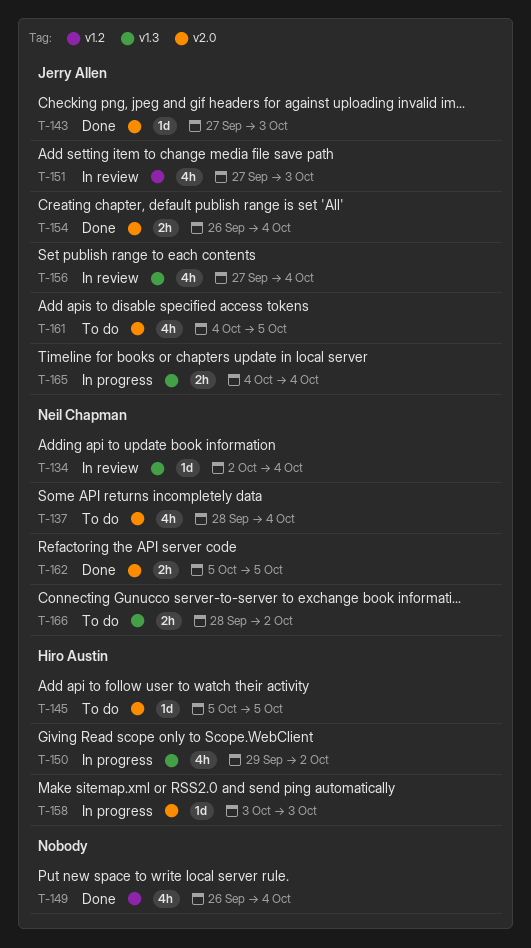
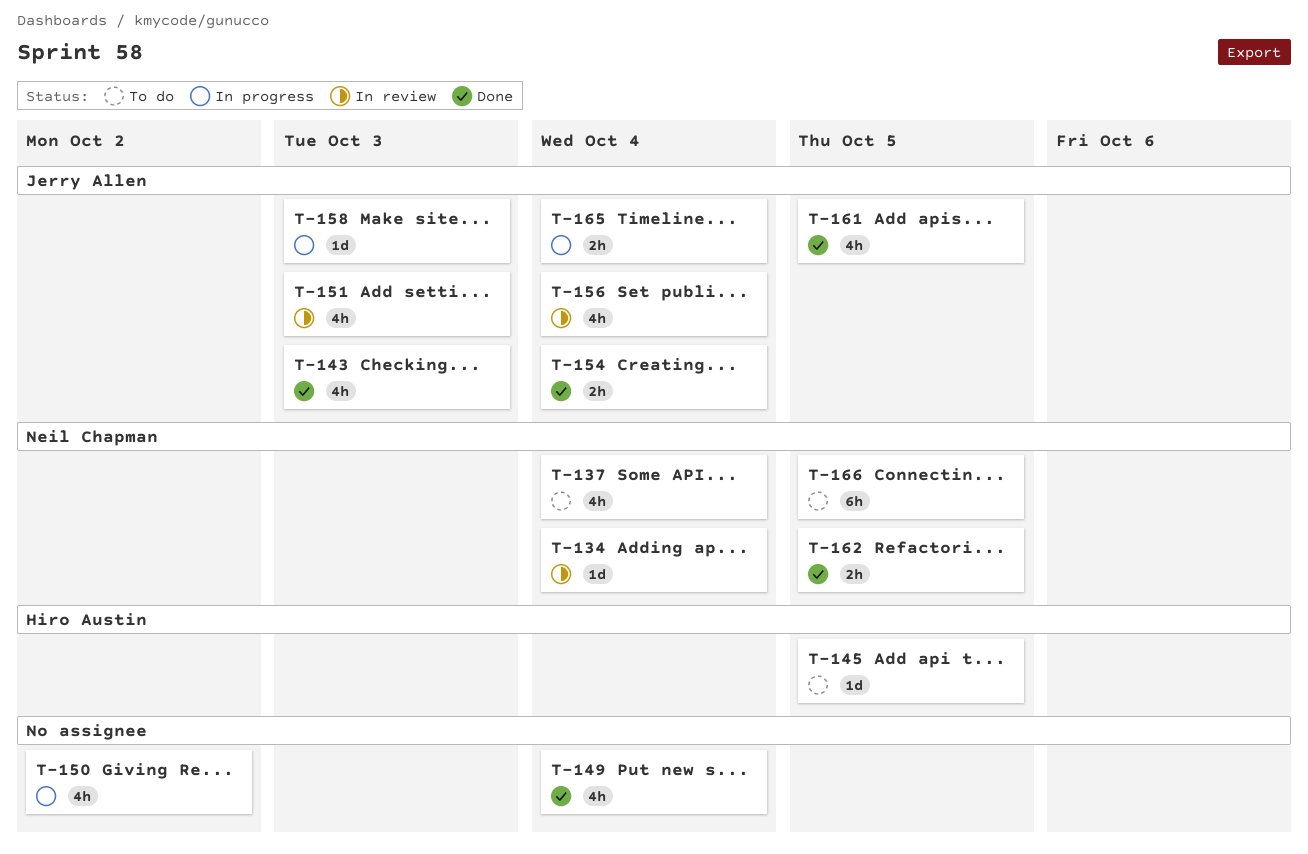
T-143, estimate: 1d -> 4h
T-150, owner: Hiro Austin -> none
T-158, owner: Hiro Austin -> Jerry Allen
T-161, status: To do -> Done
T-166, estimate: 2h -> 6h
T-166, due: Oct 2 -> Oct 5

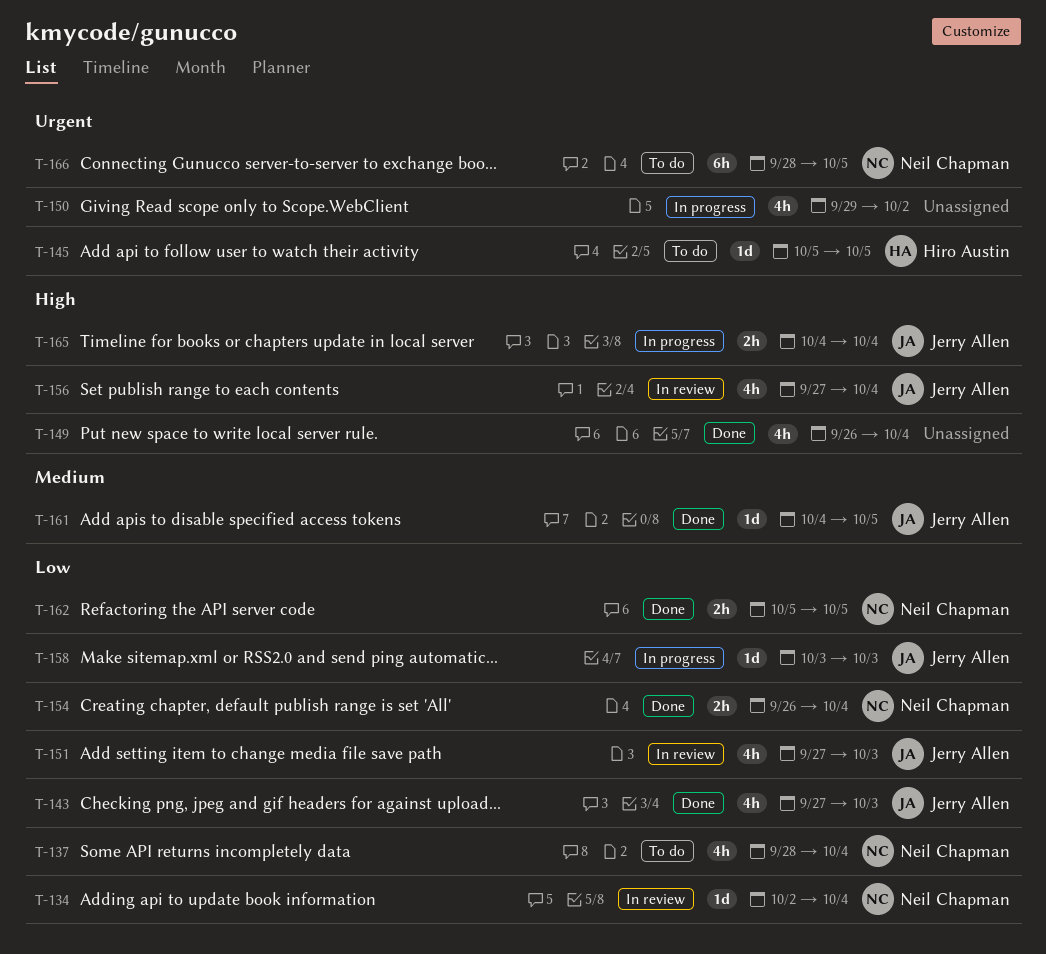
T-154, owner: Jerry Allen -> Neil Chapman
T-161, estimate: 4h -> 1d

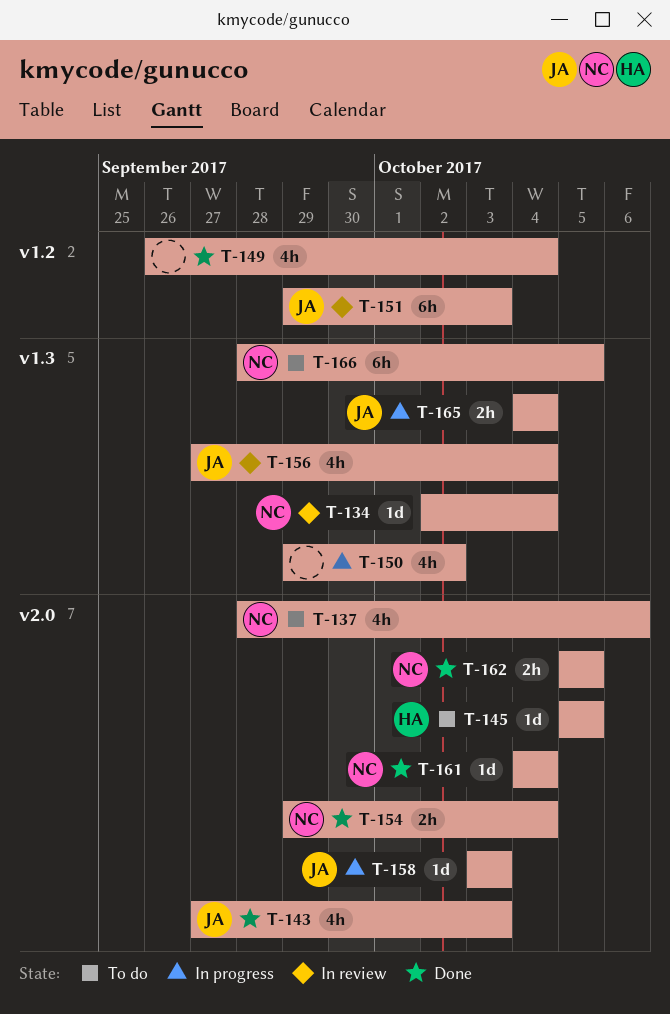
T-137, due: Oct 4 -> Oct 6
T-151, estimate: 4h -> 6h
T-151, start: Sep 27 -> Sep 29
T-154, start: Sep 26 -> Sep 29
T-161, owner: Jerry Allen -> Neil Chapman
T-161, due: Oct 5 -> Oct 4

